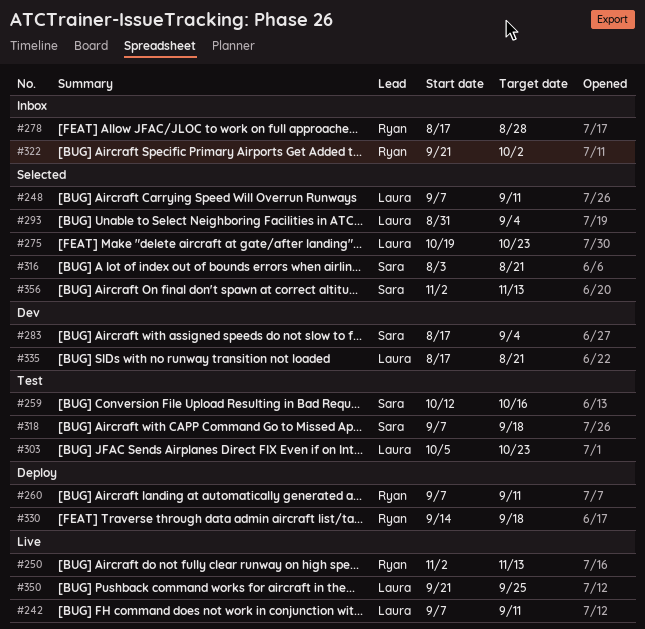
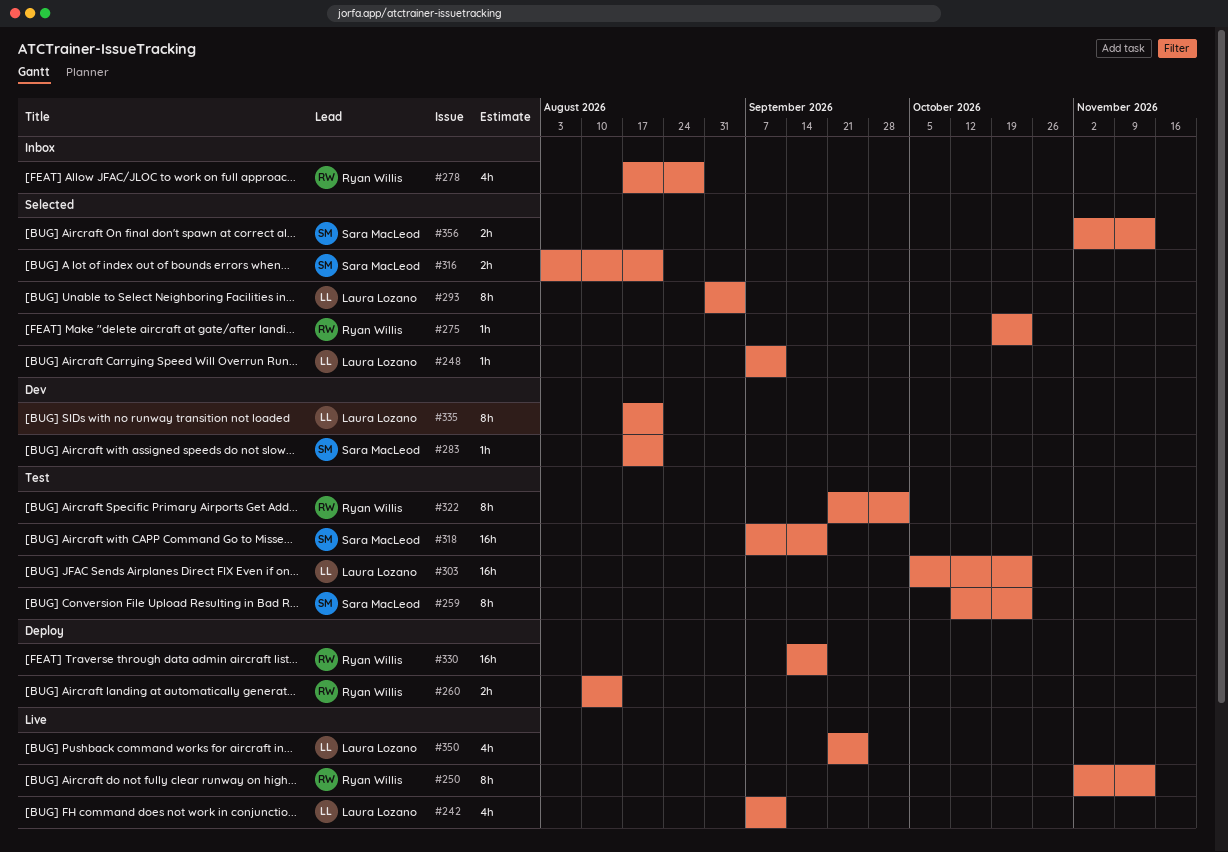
#259, due: Oct 16 -> Oct 23
#260, start: Sep 7 -> Aug 10
#260, due: Sep 11 -> Aug 14
#275, owner: Laura Lozano -> Ryan Willis
#283, due: Sep 4 -> Aug 21
#322, status: Inbox -> Test

